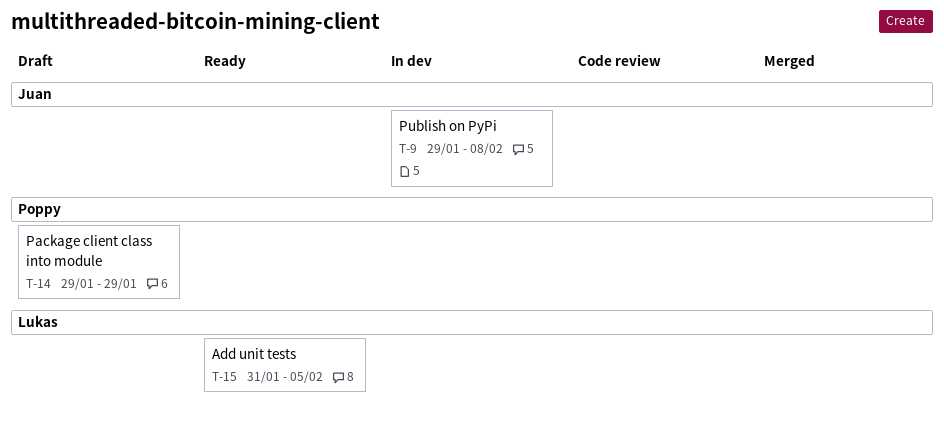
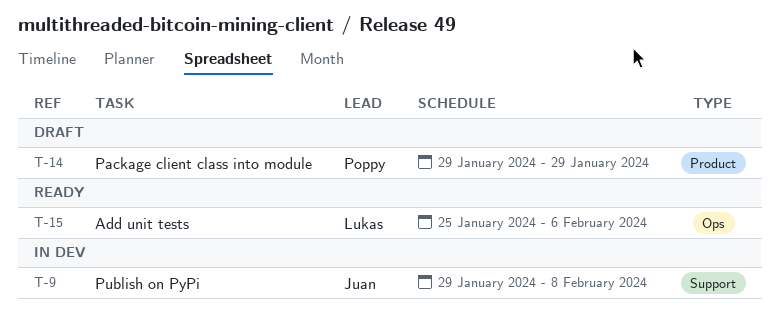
T-15, start: Jan 31 -> Jan 25
T-15, due: Feb 5 -> Feb 6

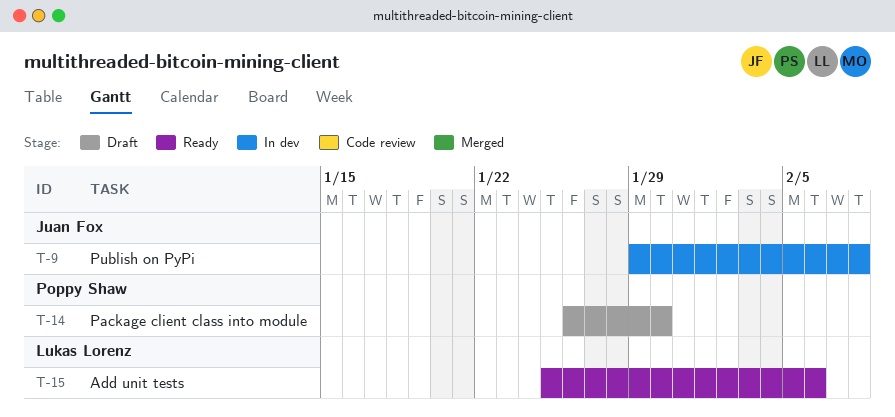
T-14, start: Jan 29 -> Jan 26
T-14, due: Jan 29 -> Jan 30

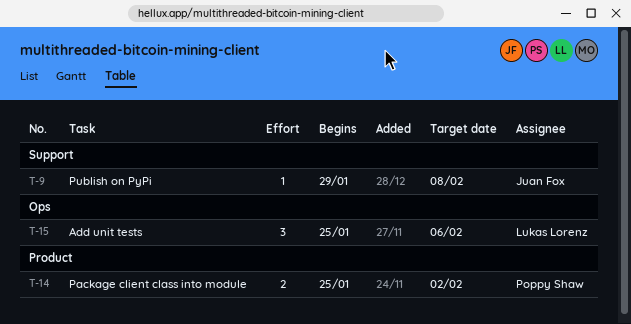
T-14, start: Jan 26 -> Jan 25
T-14, due: Jan 30 -> Feb 2

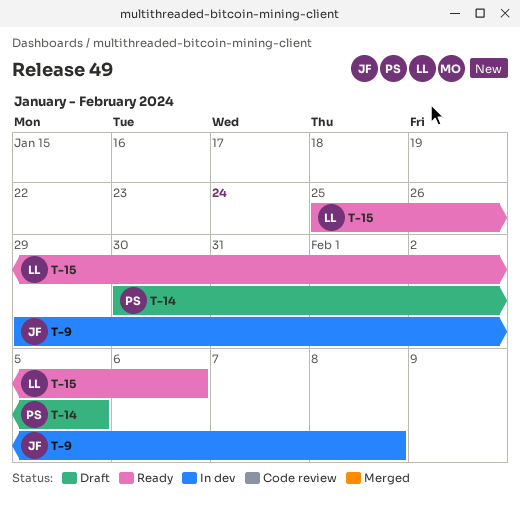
T-14, start: Jan 25 -> Jan 30
T-14, due: Feb 2 -> Feb 5

